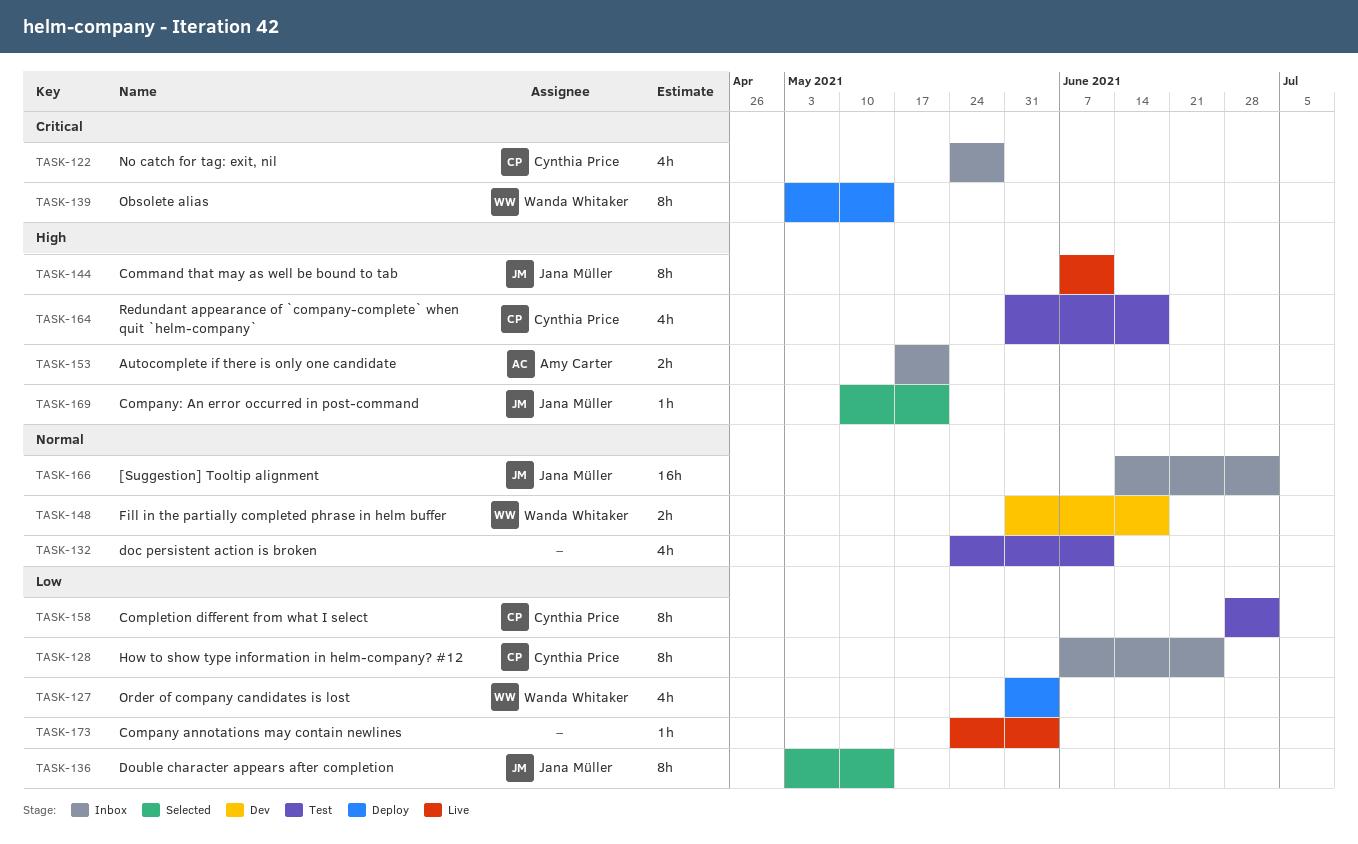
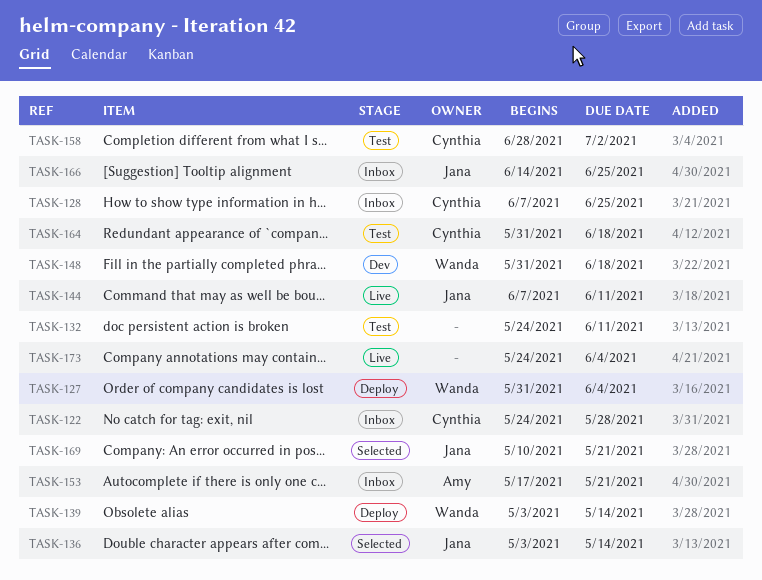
TASK-166, due: Jul 2 -> Jun 25

